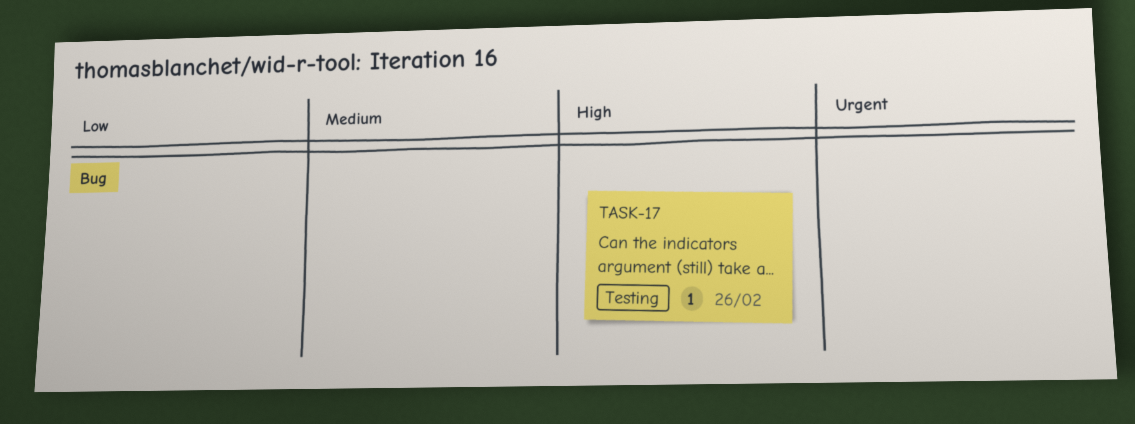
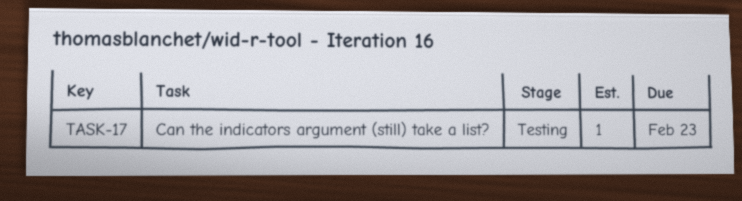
TASK-17, due: Feb 26 -> Feb 23

